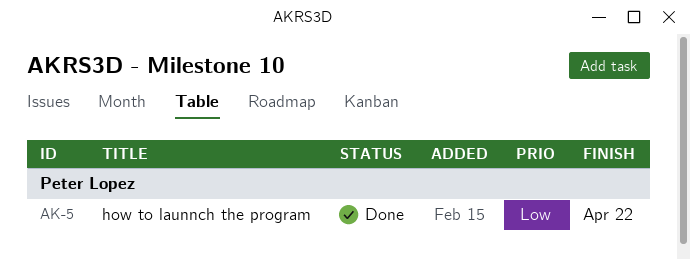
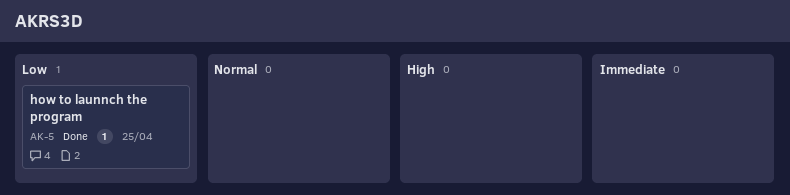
AK-5, due: Apr 22 -> Apr 25

